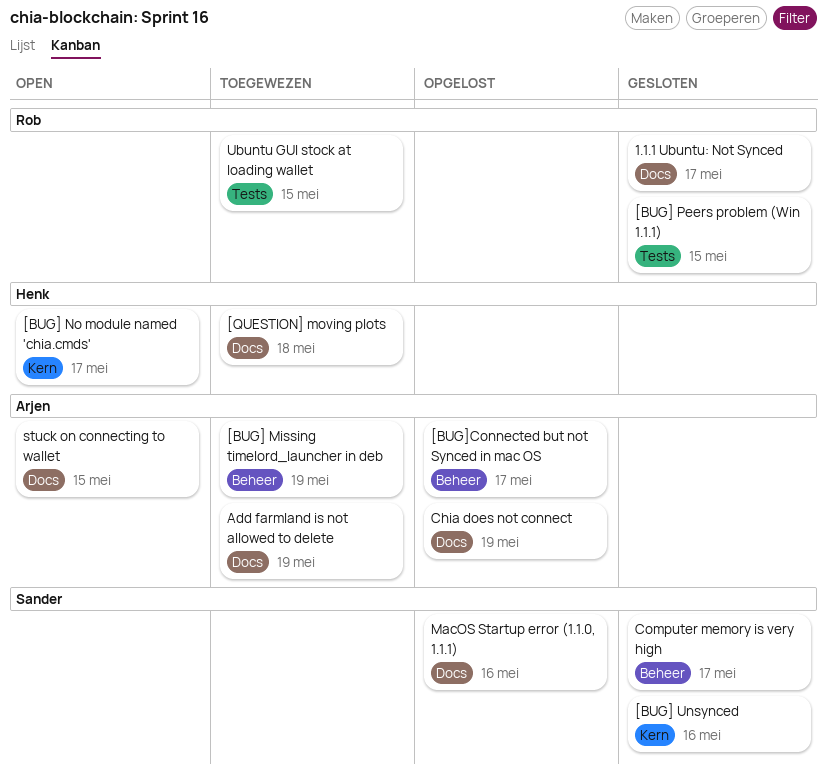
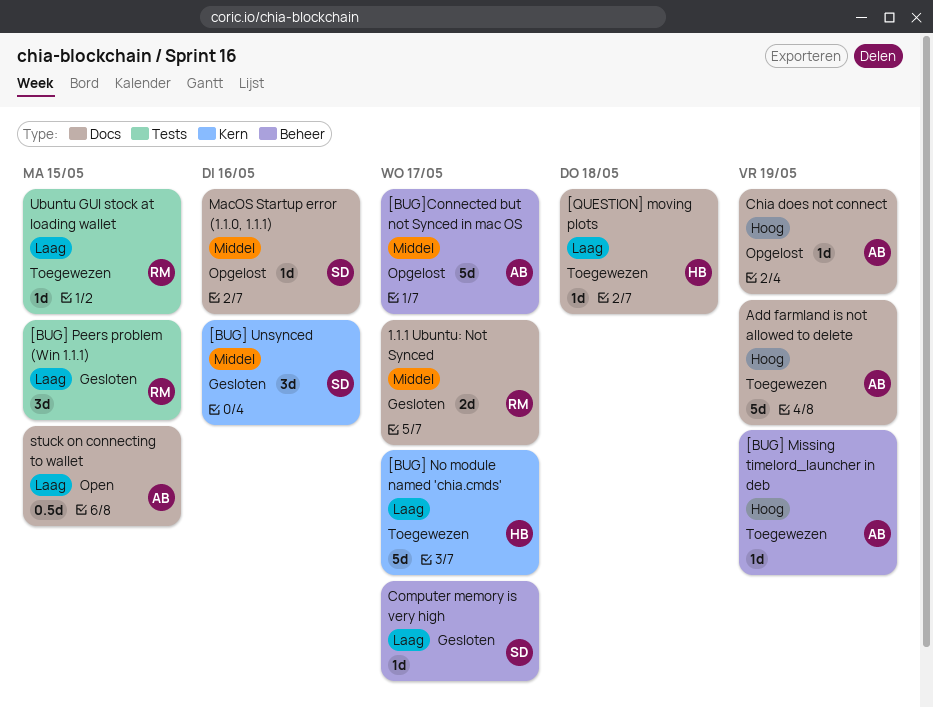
[BUG] No module named 'chia.cmds', status: Open -> Toegewezen

